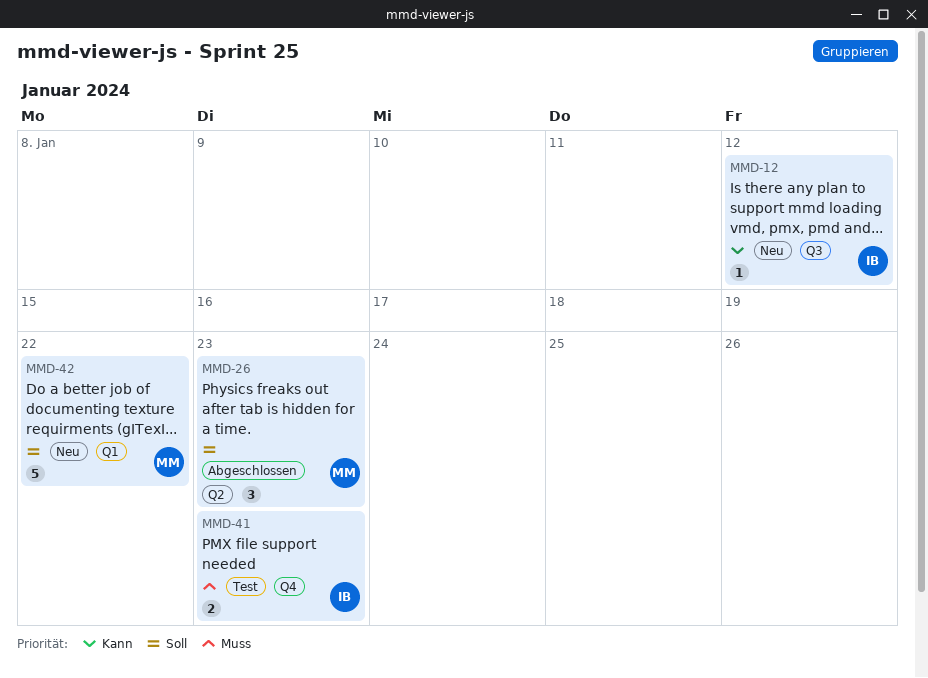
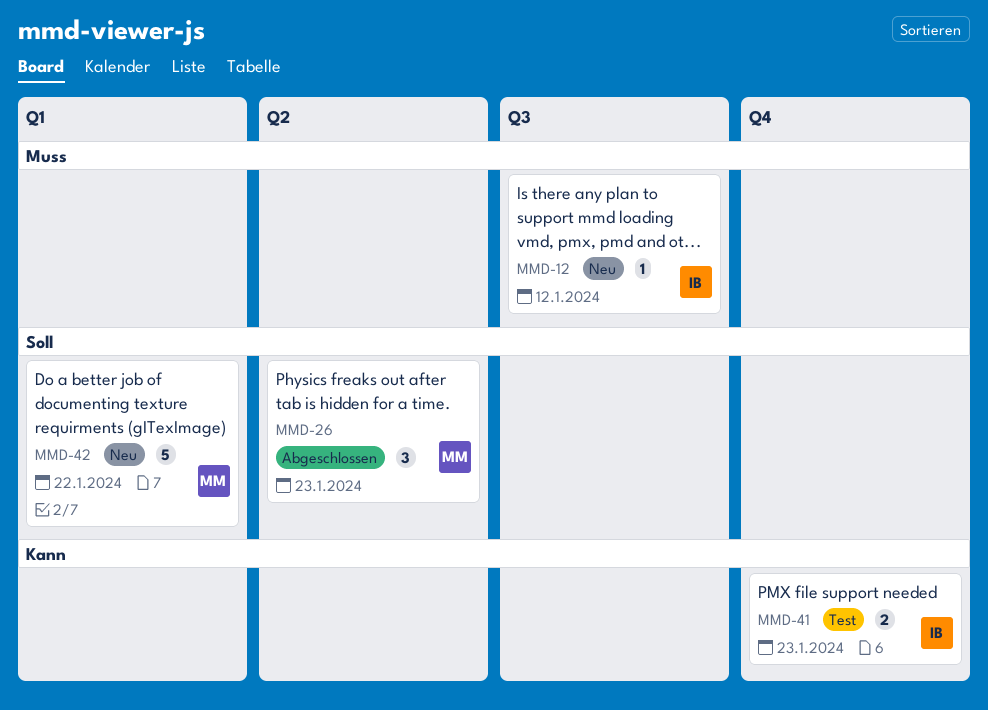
MMD-12, priority: Kann -> Muss
MMD-41, priority: Muss -> Kann

